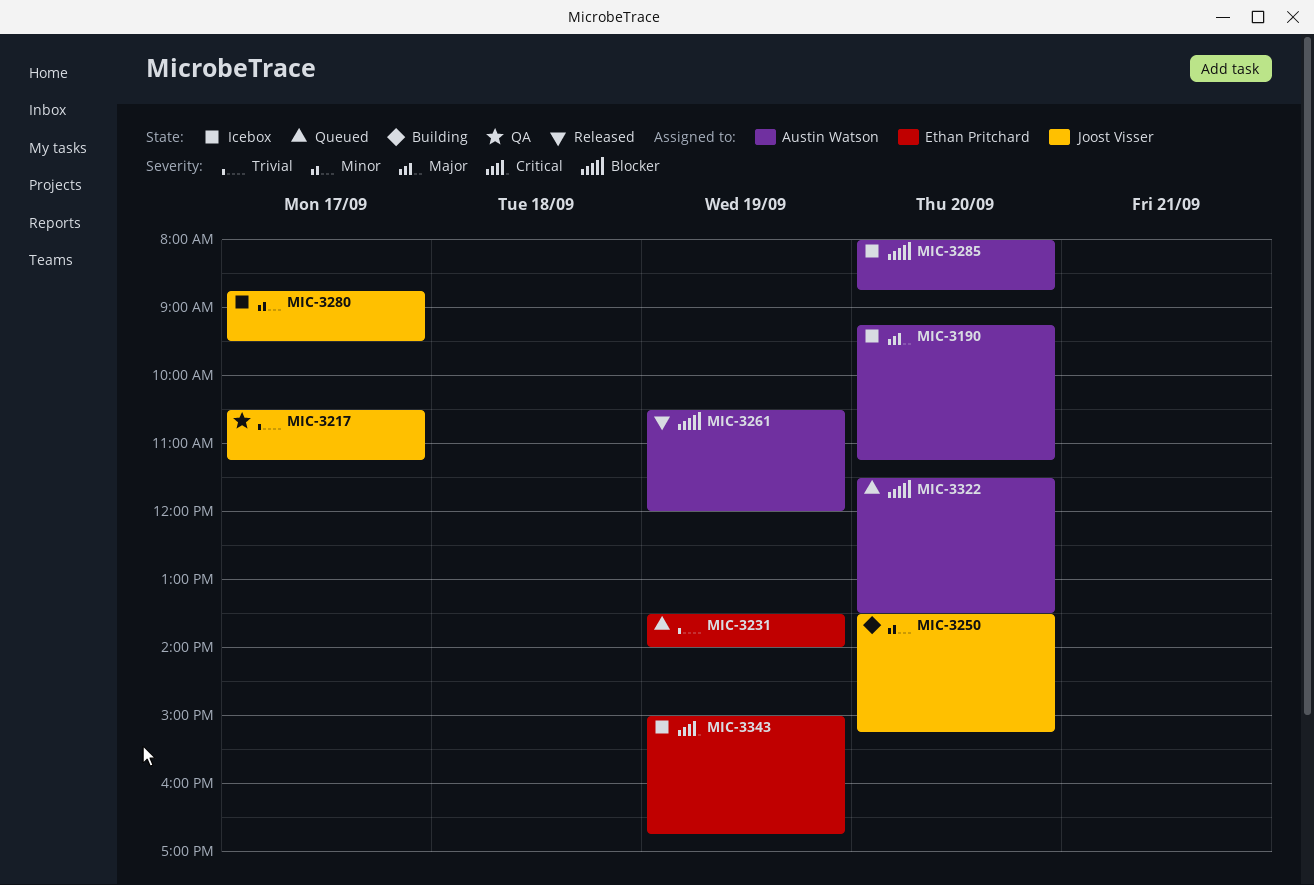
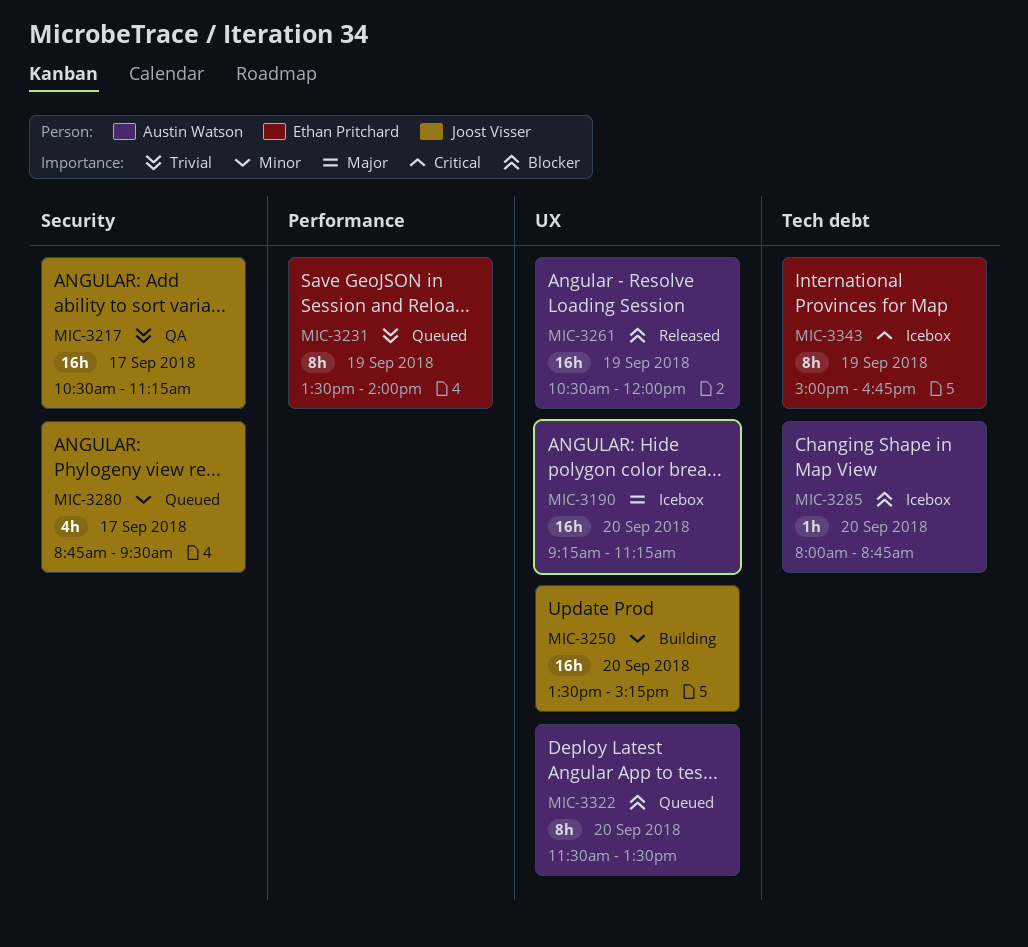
MIC-3280, status: Icebox -> Queued

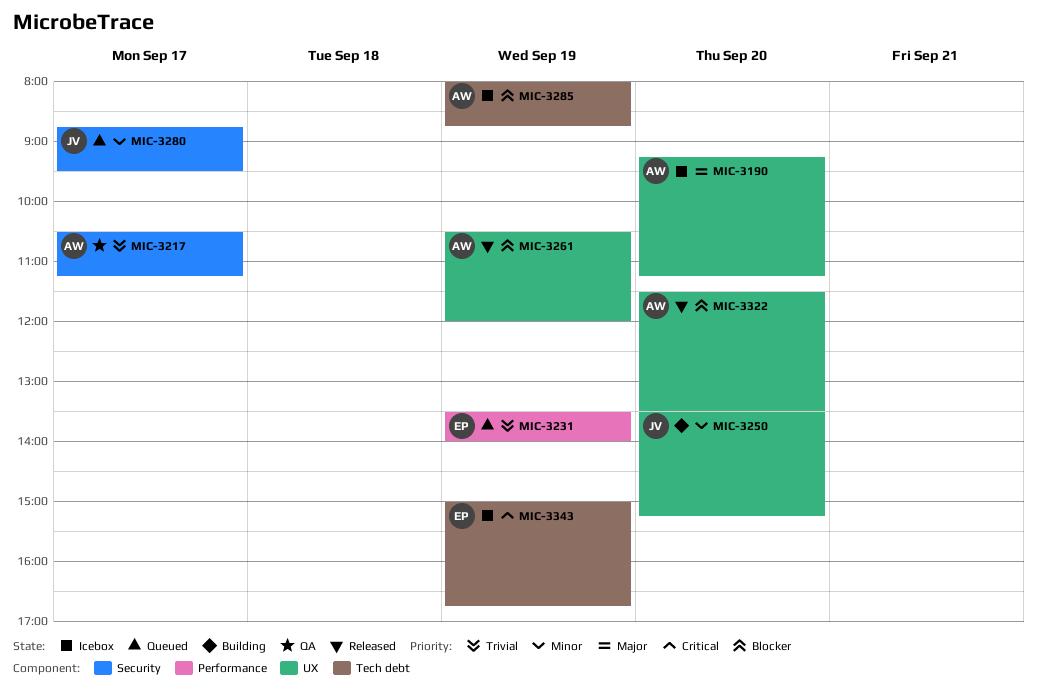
MIC-3217, owner: Joost Visser -> Austin Watson
MIC-3285, day: Sep 20 -> Sep 19
MIC-3322, status: Queued -> Released

